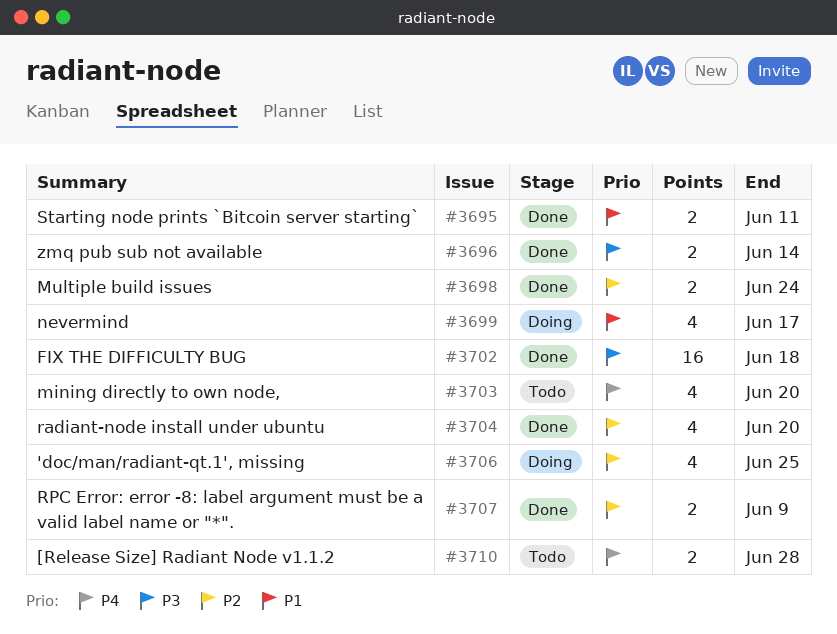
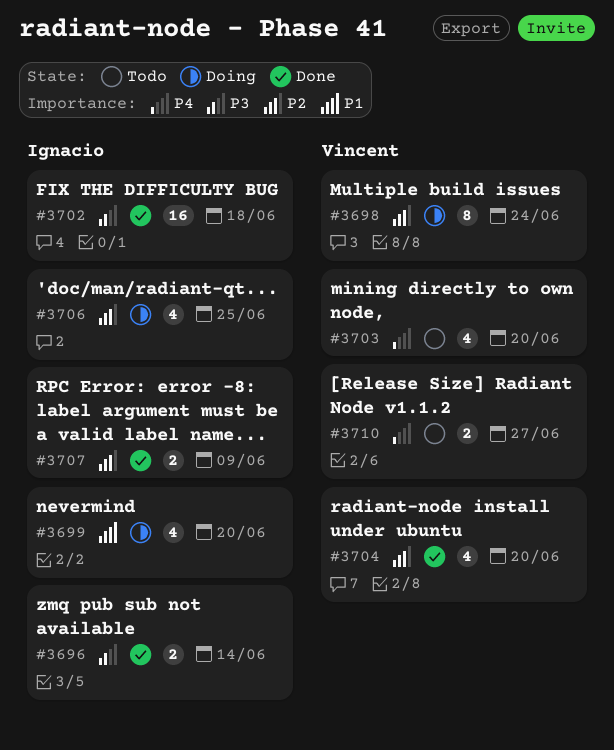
#3695: present -> none
#3698, status: Done -> Doing
#3698, estimate: 2 -> 8
#3699, due: Jun 17 -> Jun 20
#3710, due: Jun 28 -> Jun 27

